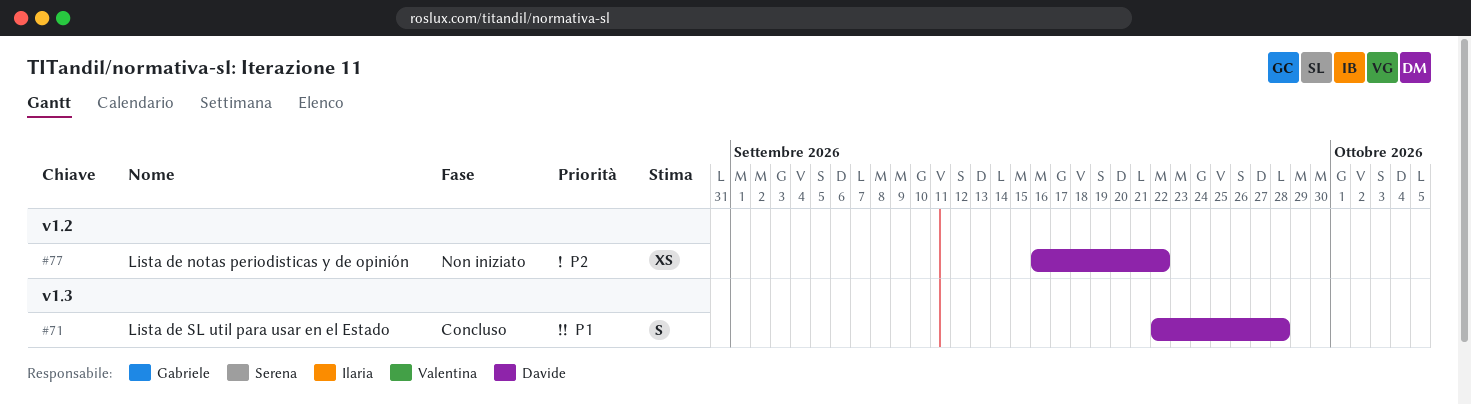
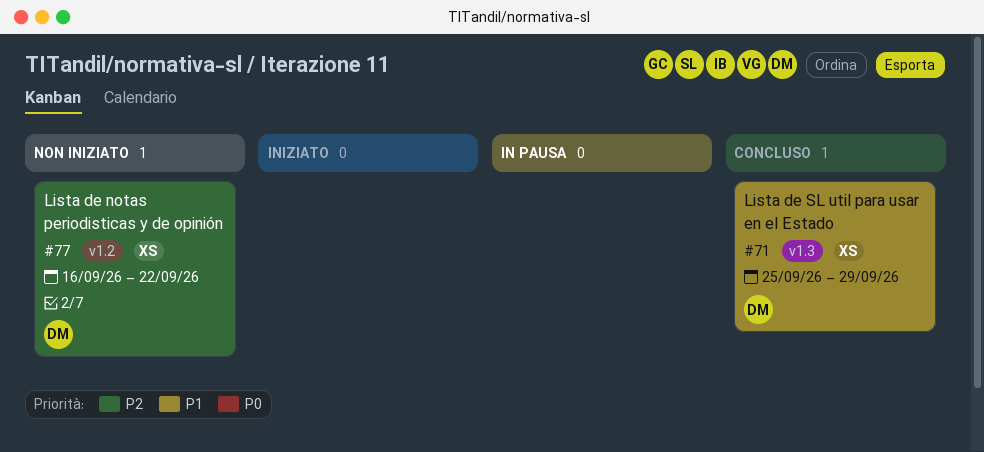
#71, estimate: S -> XS
#71, start: Sep 22 -> Sep 25
#71, due: Sep 28 -> Sep 29

